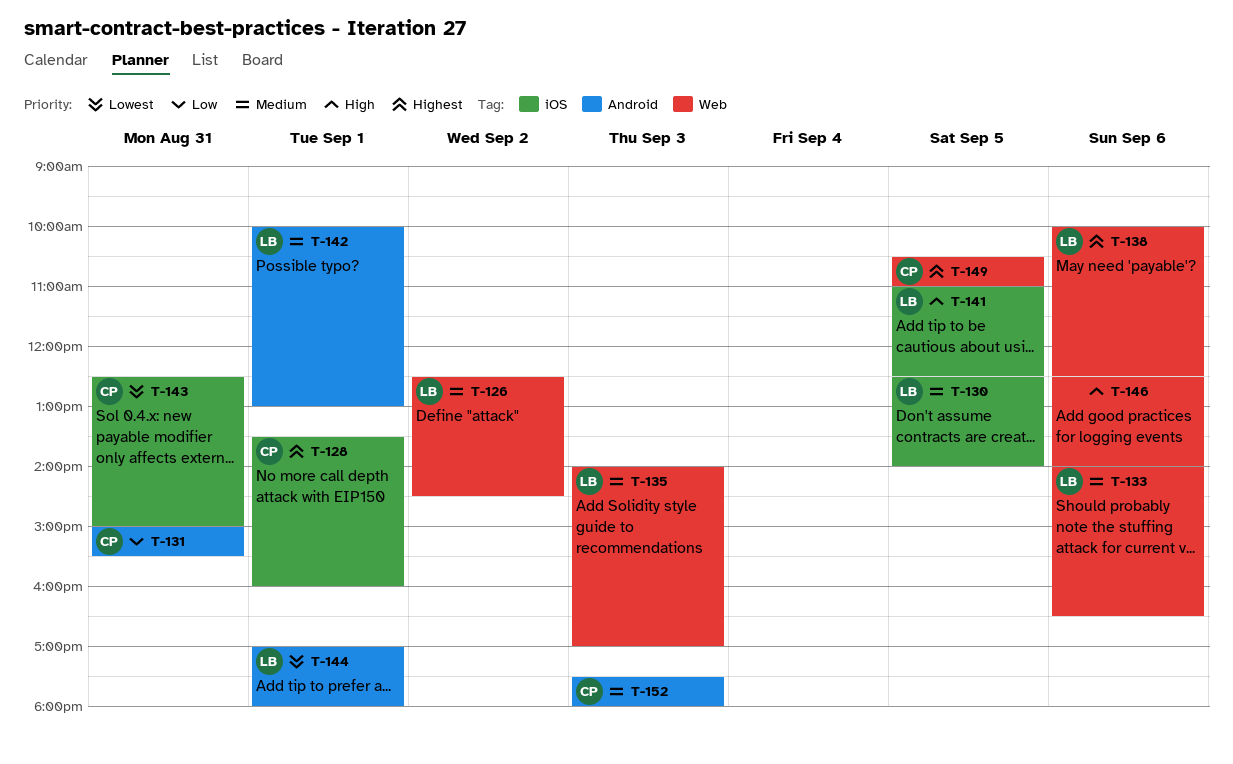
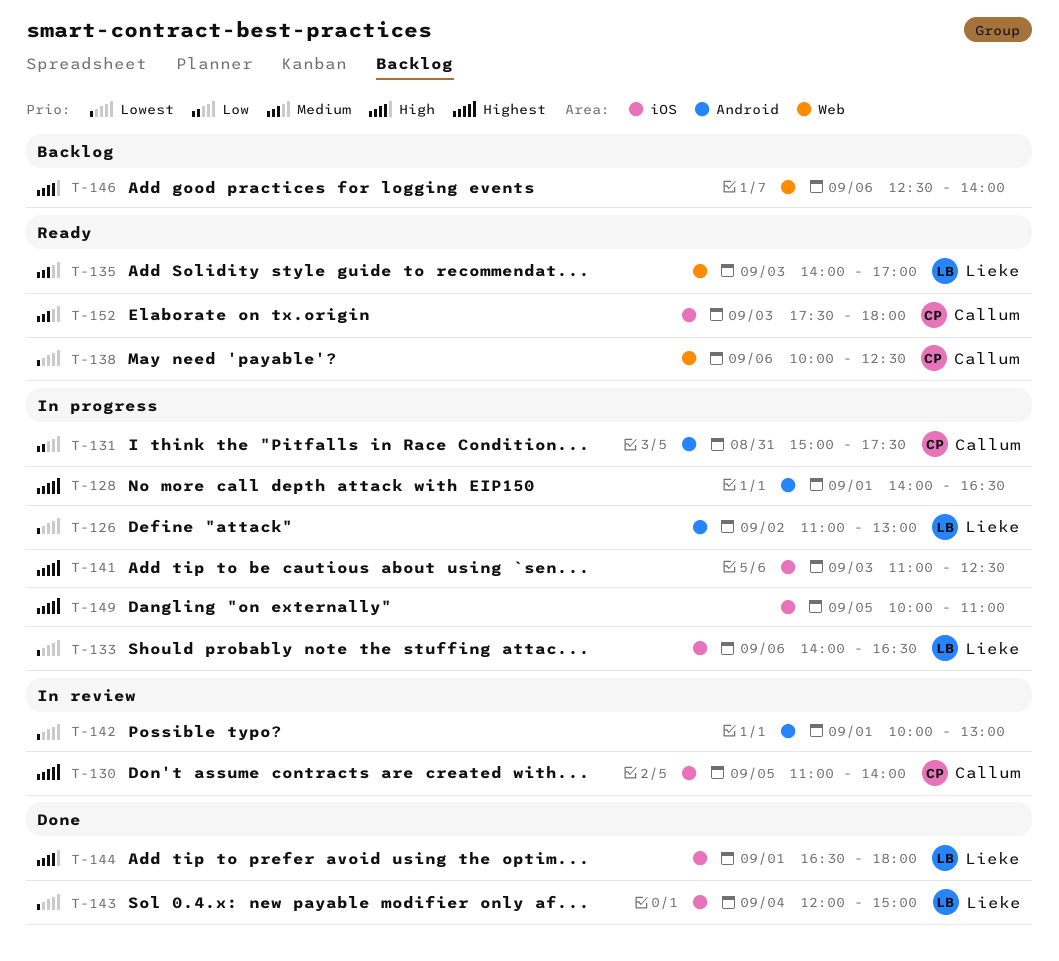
T-126, priority: Medium -> Lowest
T-126, label: Web -> Android
T-126, begins: 12:30 -> 11:00
T-126, ends: 14:30 -> 13:00
T-128, owner: Callum -> none
T-128, label: iOS -> Android
T-128, begins: 13:30 -> 14:00
T-128, ends: 16:00 -> 16:30
T-130, owner: Lieke -> Callum
T-130, priority: Medium -> Highest
T-130, begins: 12:30 -> 11:00
T-131, ends: 15:30 -> 17:30
T-133, priority: Medium -> Lowest
T-133, label: Web -> iOS
T-138, owner: Lieke -> Callum
T-138, priority: Highest -> Lowest
T-141, owner: Lieke -> none
T-141, priority: High -> Highest
T-141, day: Sep 5 -> Sep 3
T-142, owner: Lieke -> none
T-142, priority: Medium -> Lowest
T-143, owner: Callum -> Lieke
T-143, day: Aug 31 -> Sep 4
T-143, begins: 12:30 -> 12:00
T-144, priority: Lowest -> High
T-144, label: Android -> iOS
T-144, begins: 17:00 -> 16:30
T-149, owner: Callum -> none
T-149, label: Web -> iOS
T-149, begins: 10:30 -> 10:00
T-152, label: Android -> iOS

